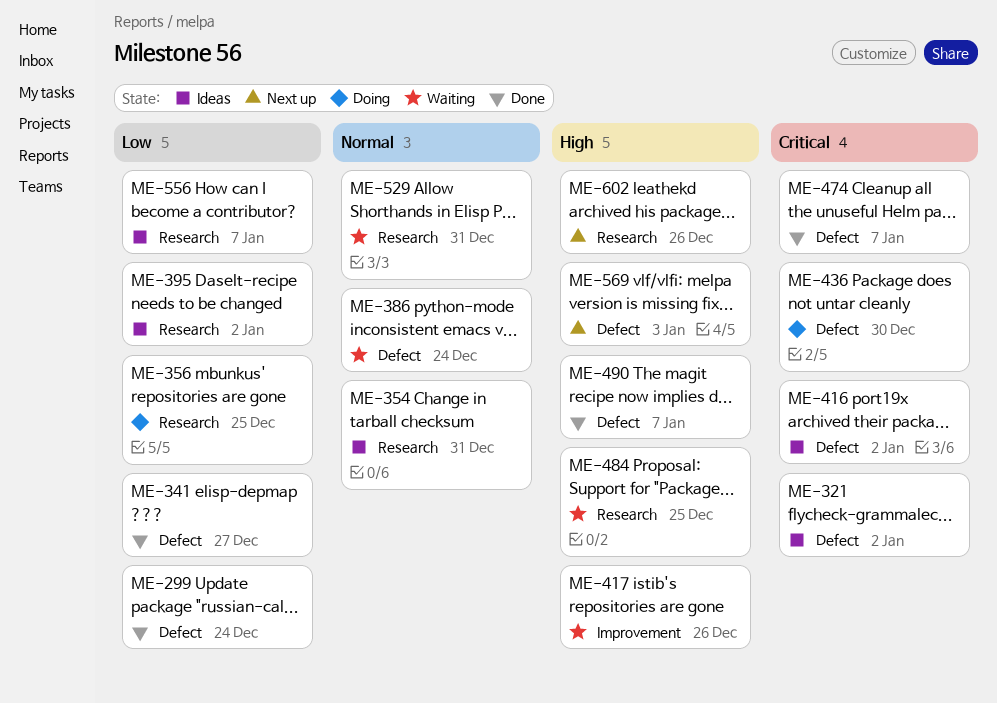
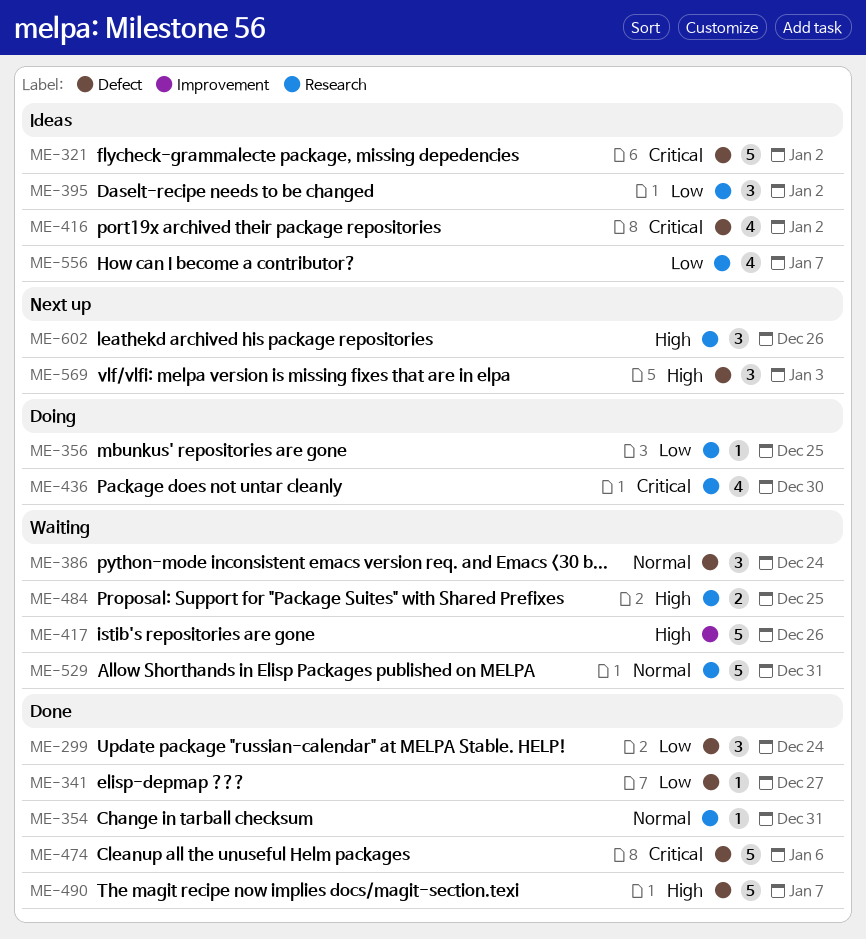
ME-354, status: Ideas -> Done
ME-436, label: Defect -> Research
ME-474, due: Jan 7 -> Jan 6

